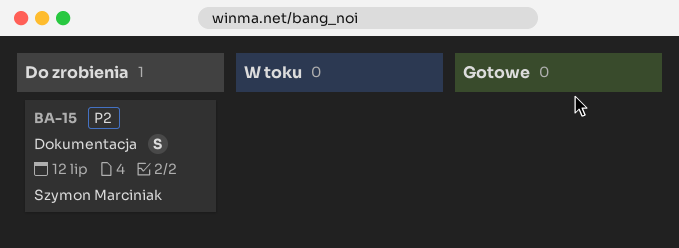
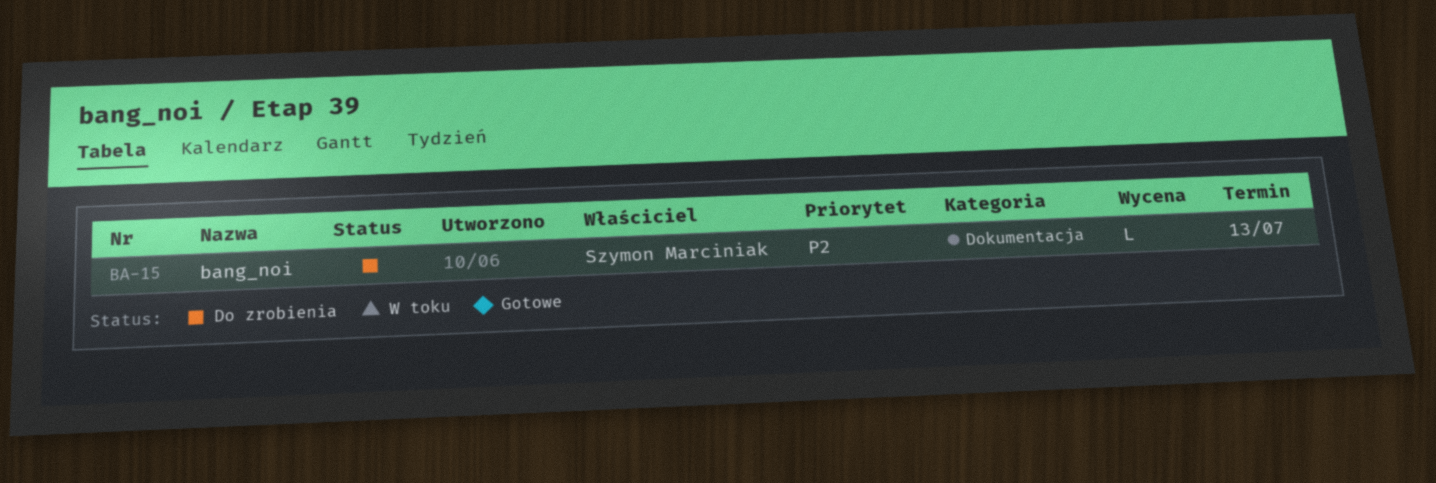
BA-15, estimate: S -> L
BA-15, due: Jul 12 -> Jul 13

